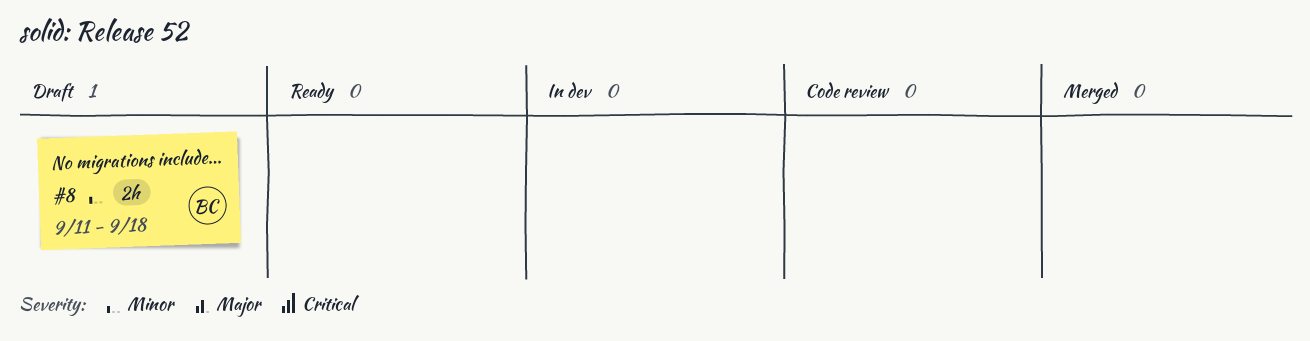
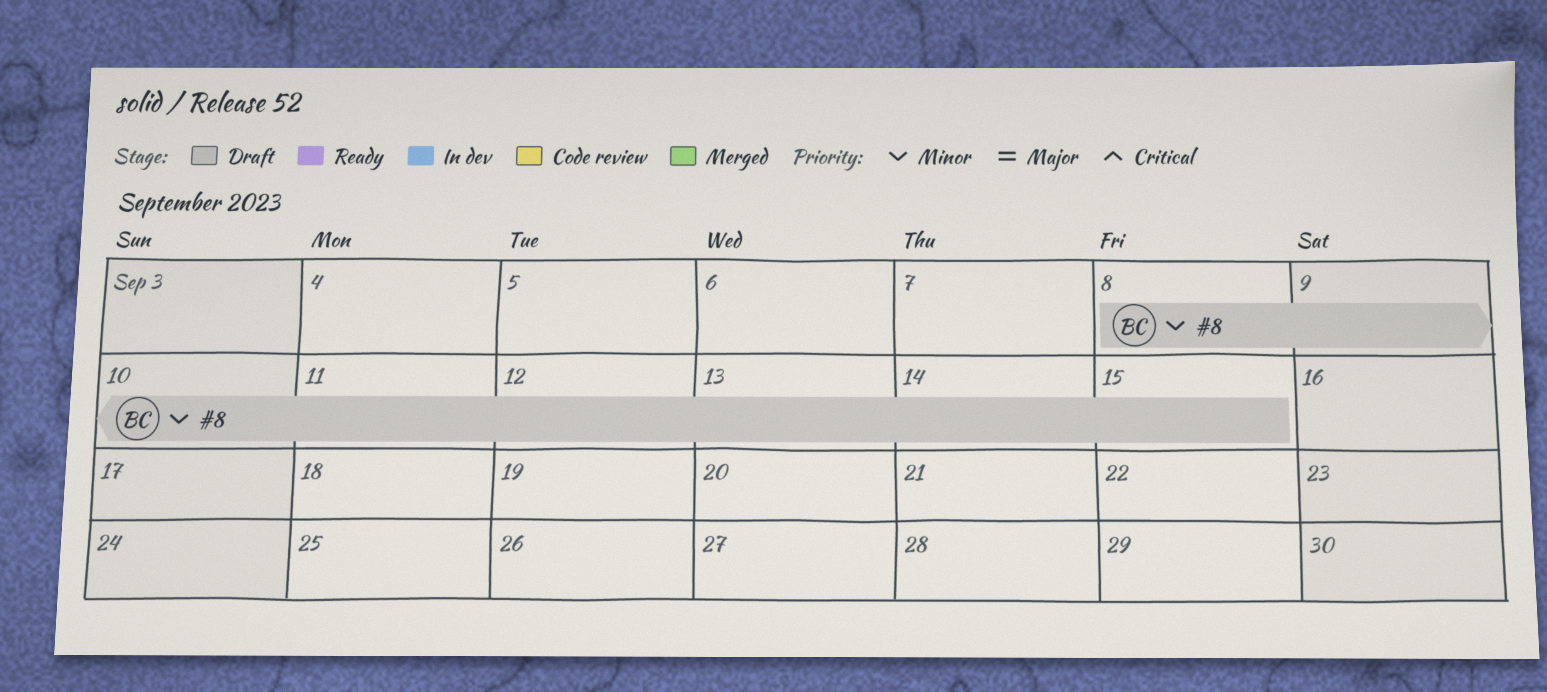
#8, start: Sep 11 -> Sep 8
#8, due: Sep 18 -> Sep 15

